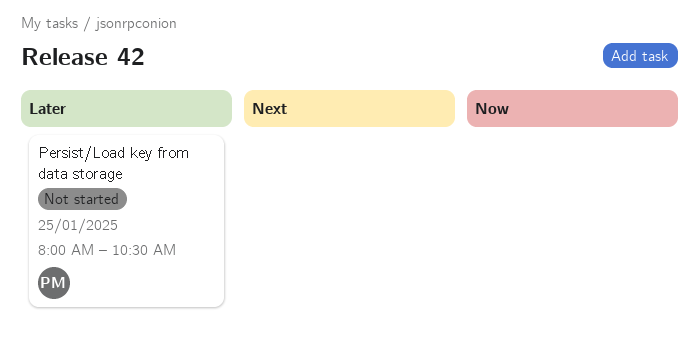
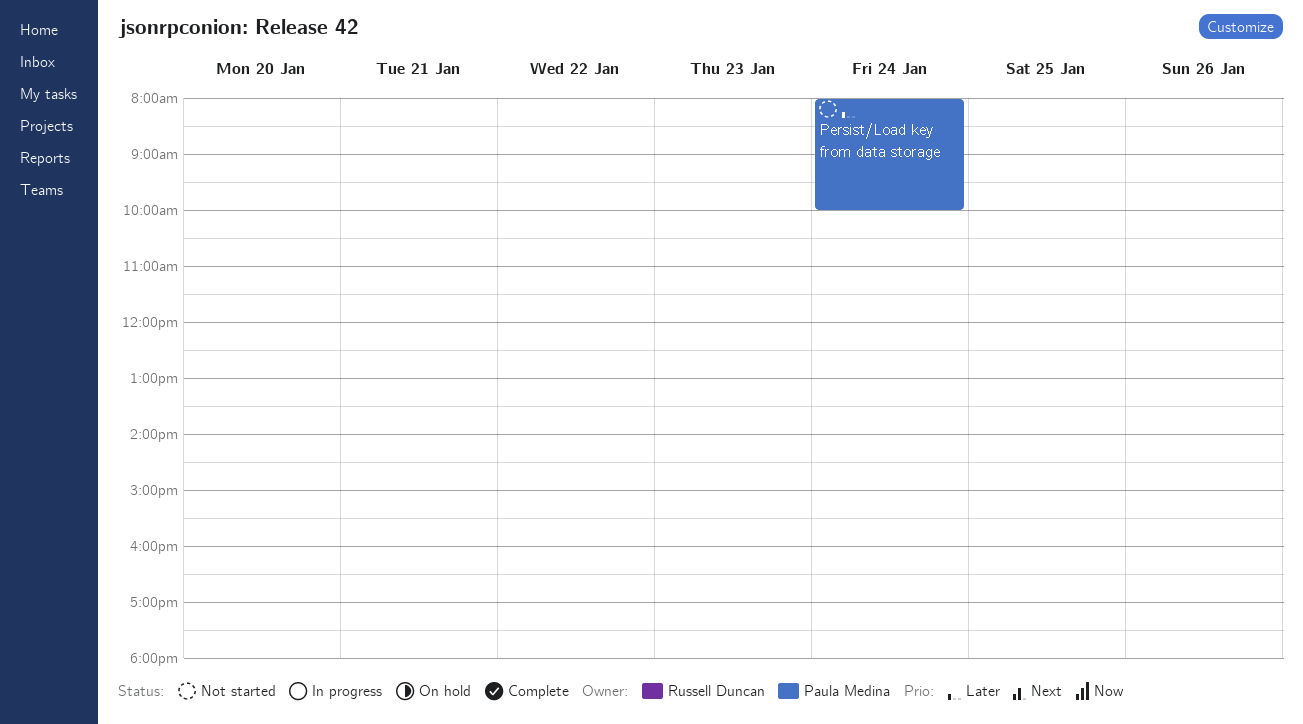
Persist/Load key from data storage, day: Jan 25 -> Jan 24
Persist/Load key from data storage, ends: 10:30 -> 10:00

